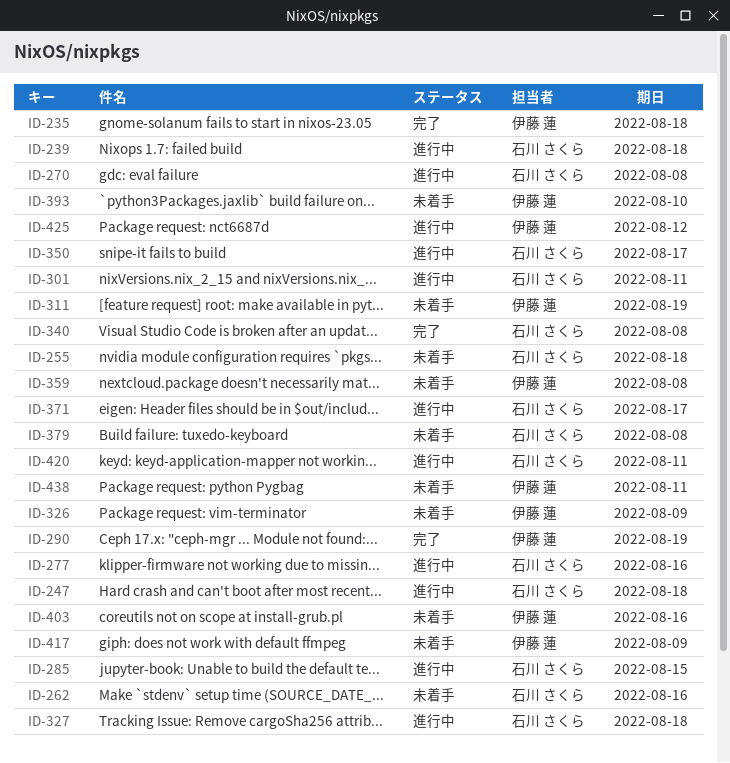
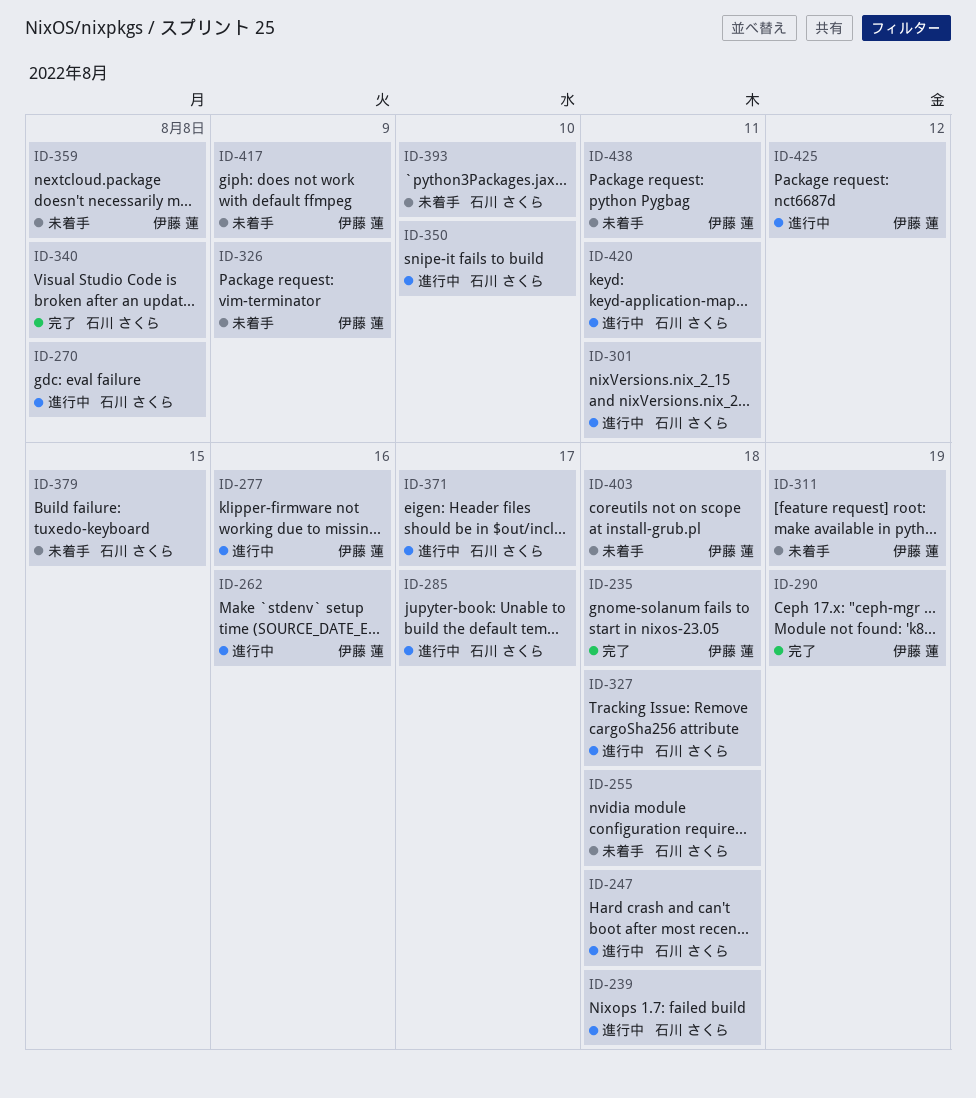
ID-262, status: 未着手 -> 進行中
ID-262, owner: 石川 さくら -> 伊藤 蓮
ID-277, owner: 石川 さくら -> 伊藤 蓮
ID-285, due: Aug 15 -> Aug 17
ID-350, due: Aug 17 -> Aug 10
ID-379, due: Aug 8 -> Aug 15
ID-393, owner: 伊藤 蓮 -> 石川 さくら
ID-403, due: Aug 16 -> Aug 18

